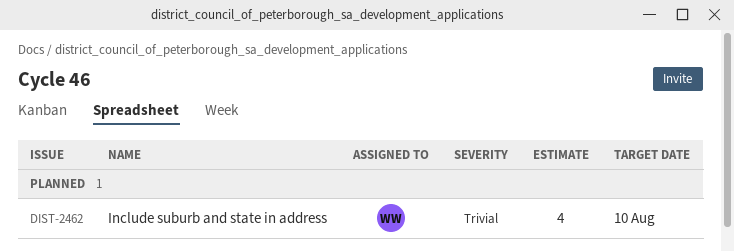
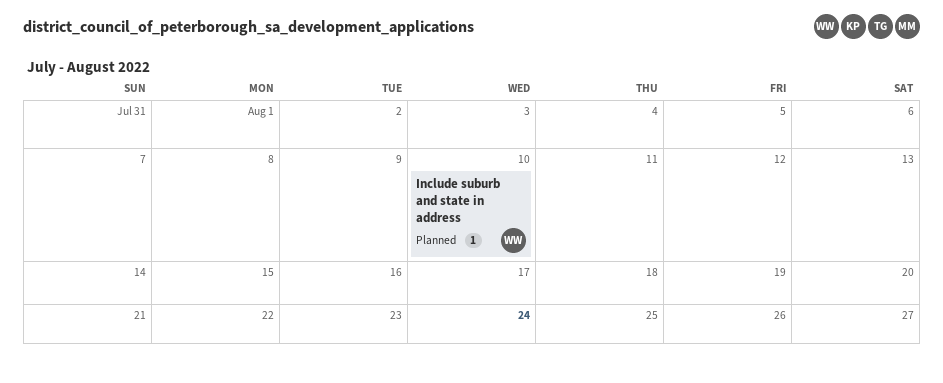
Include suburb and state in address, estimate: 4 -> 1

